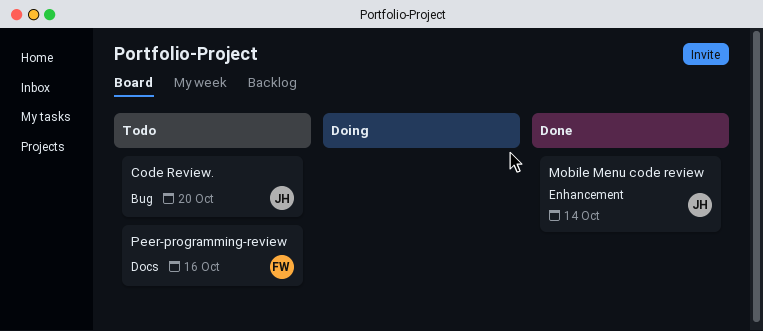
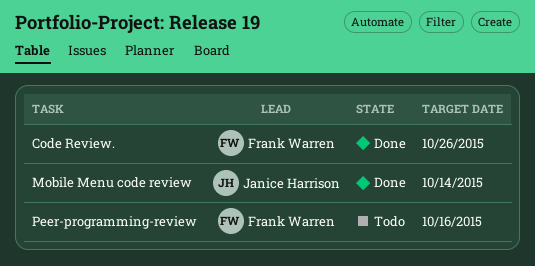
Code Review., status: Todo -> Done
Code Review., owner: Janice Harrison -> Frank Warren
Code Review., due: Oct 20 -> Oct 26

